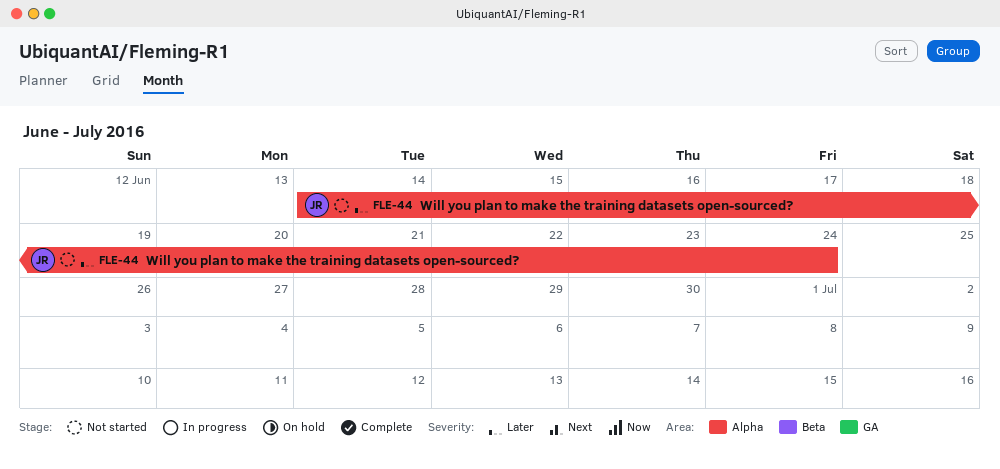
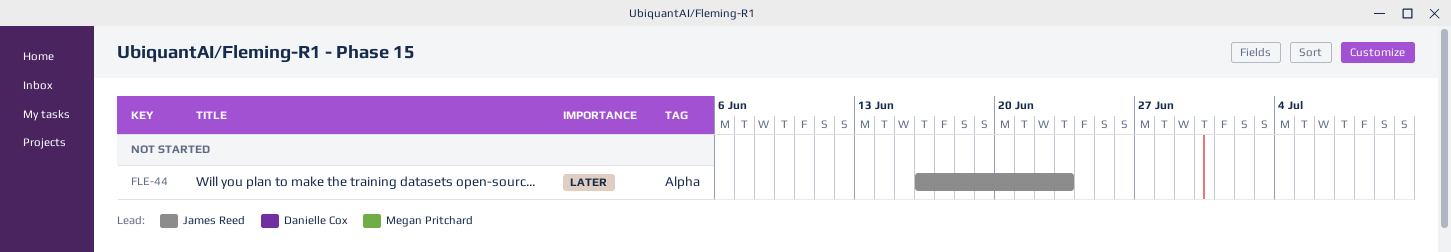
FLE-44, start: Jun 14 -> Jun 16
FLE-44, due: Jun 24 -> Jun 23

